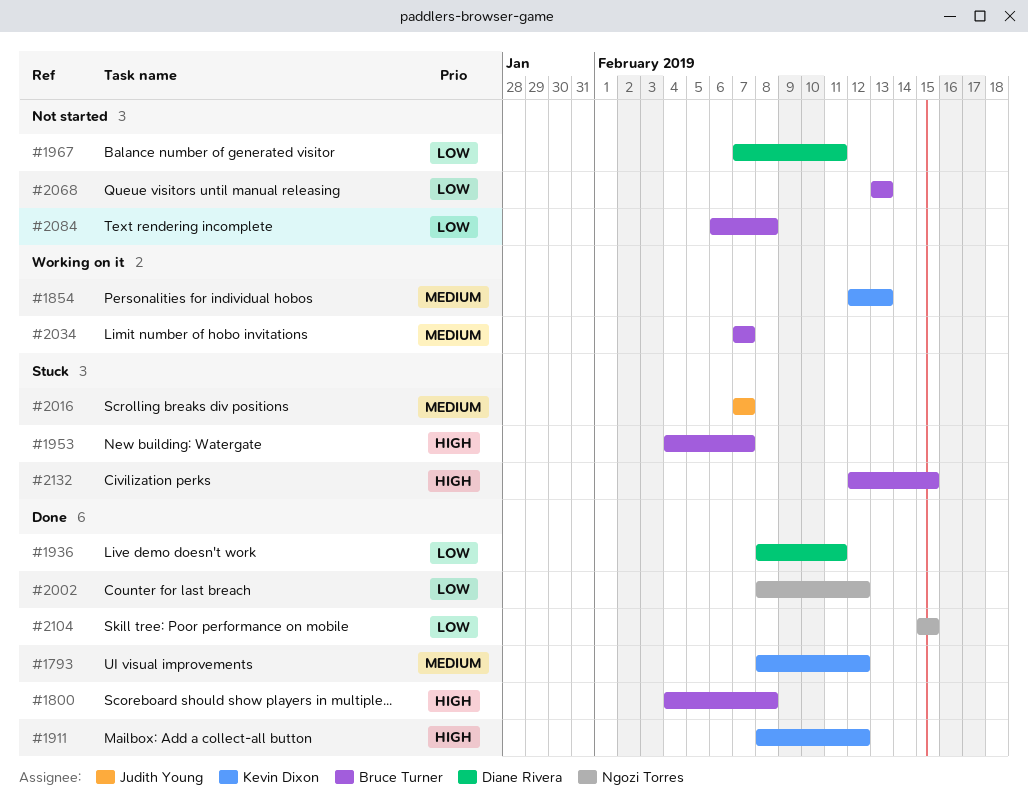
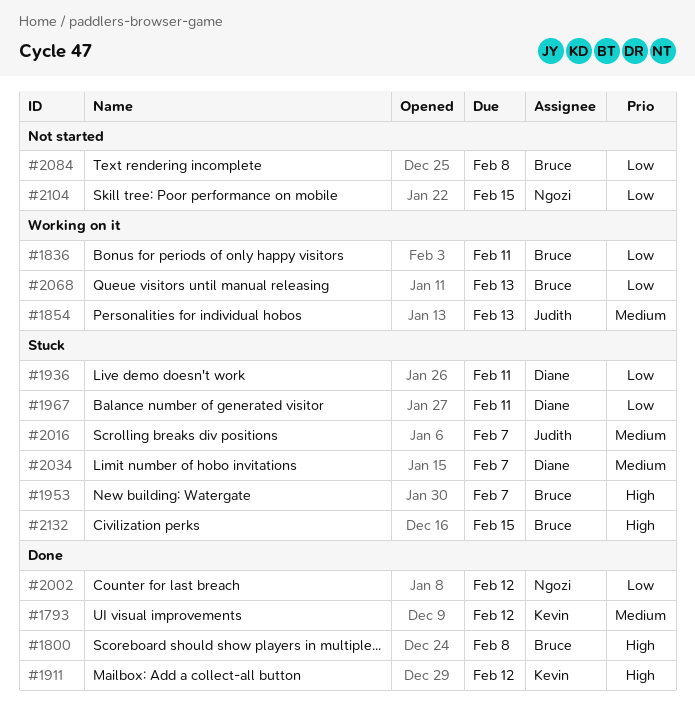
#1836: none -> present
#1854, owner: Kevin Dixon -> Judith Young
#1936, status: Done -> Stuck
#1967, status: Not started -> Stuck
#2034, status: Working on it -> Stuck
#2034, owner: Bruce Turner -> Diane Rivera
#2068, status: Not started -> Working on it
#2104, status: Done -> Not started

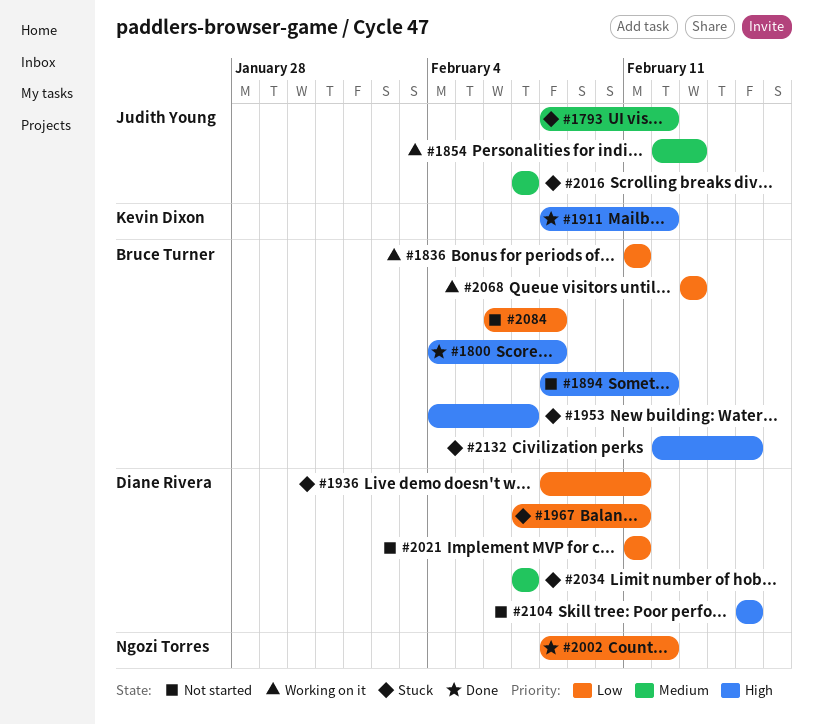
#1793, status: Done -> Stuck
#1793, owner: Kevin Dixon -> Judith Young
#1894: none -> present
#2021: none -> present
#2104, owner: Ngozi Torres -> Diane Rivera
#2104, priority: Low -> High

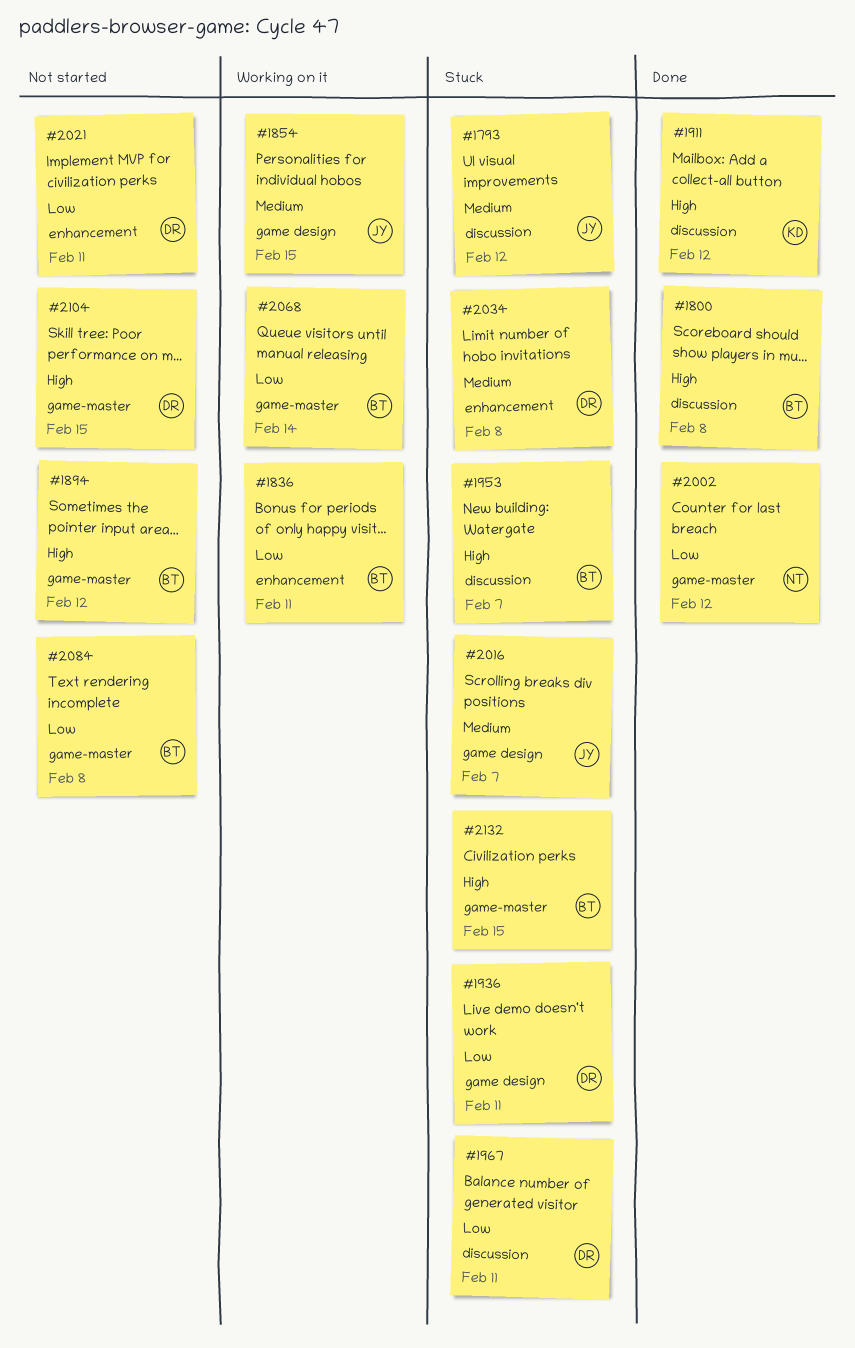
#1854, due: Feb 13 -> Feb 15
#2034, due: Feb 7 -> Feb 8
#2068, due: Feb 13 -> Feb 14

